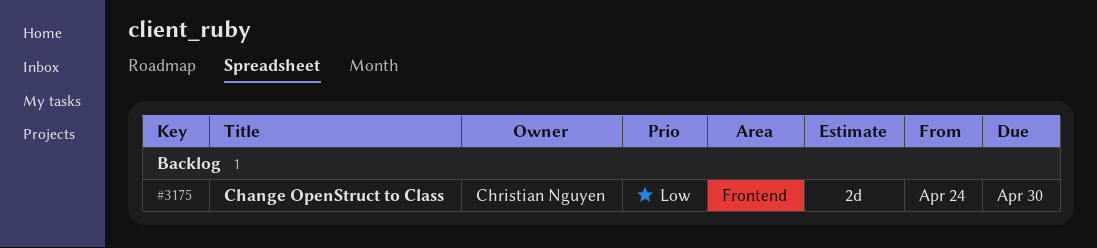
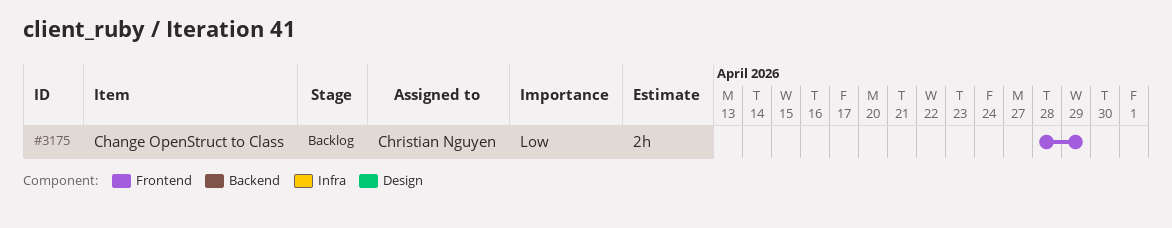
#3175, estimate: 2d -> 2h
#3175, start: Apr 24 -> Apr 28
#3175, due: Apr 30 -> Apr 29

